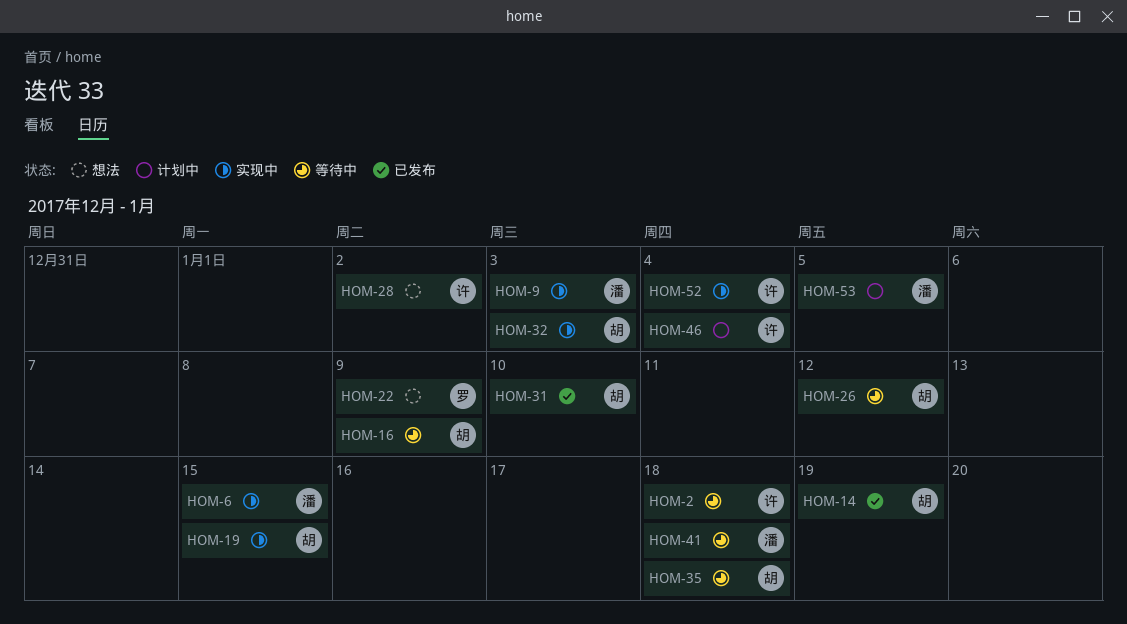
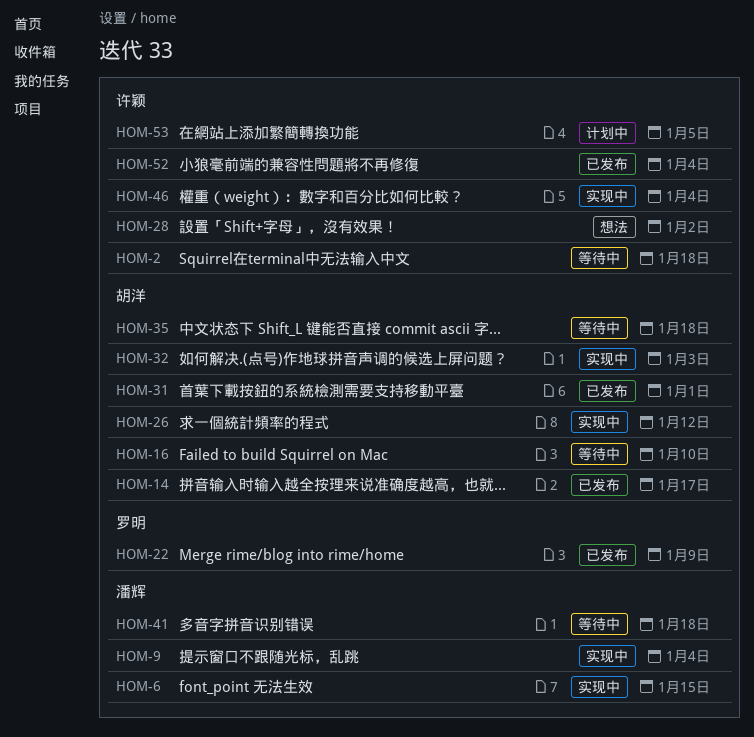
HOM-9, due: Jan 3 -> Jan 4
HOM-14, due: Jan 19 -> Jan 17
HOM-16, due: Jan 9 -> Jan 10
HOM-19: present -> none
HOM-22, status: 想法 -> 已发布
HOM-26, status: 等待中 -> 实现中
HOM-31, due: Jan 10 -> Jan 1
HOM-46, status: 计划中 -> 实现中
HOM-52, status: 实现中 -> 已发布
HOM-53, owner: 潘辉 -> 许颖

